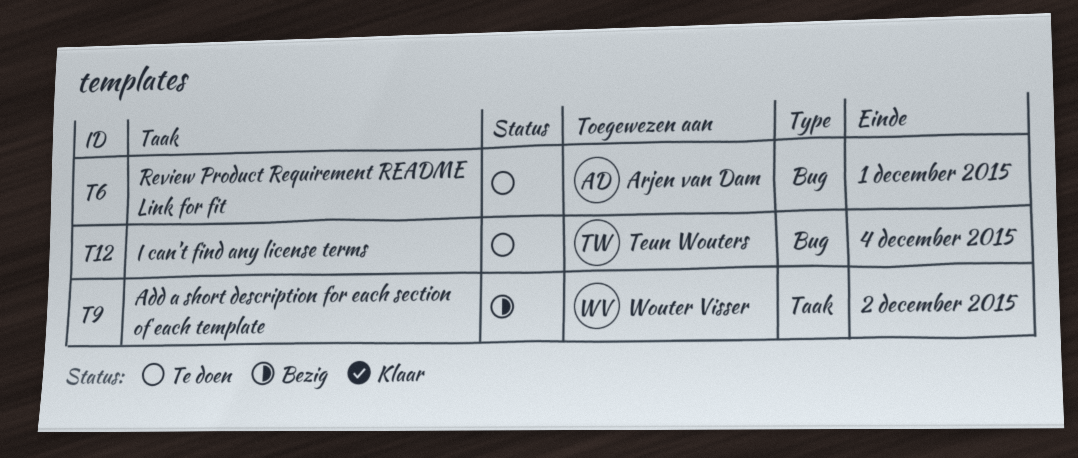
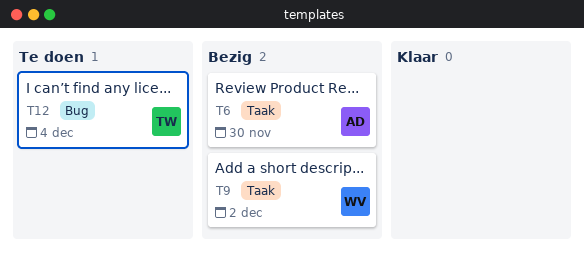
T6, status: Te doen -> Bezig
T6, label: Bug -> Taak
T6, due: Dec 1 -> Nov 30

